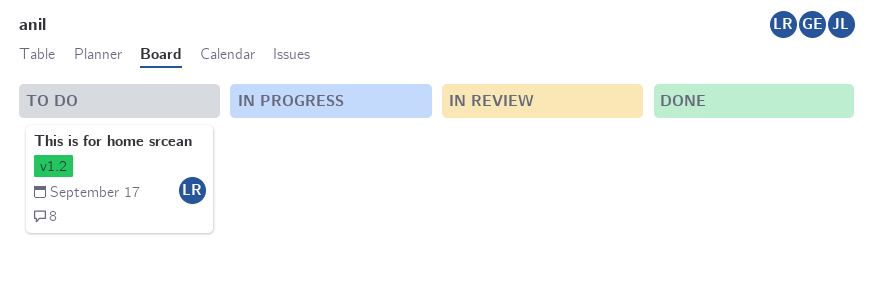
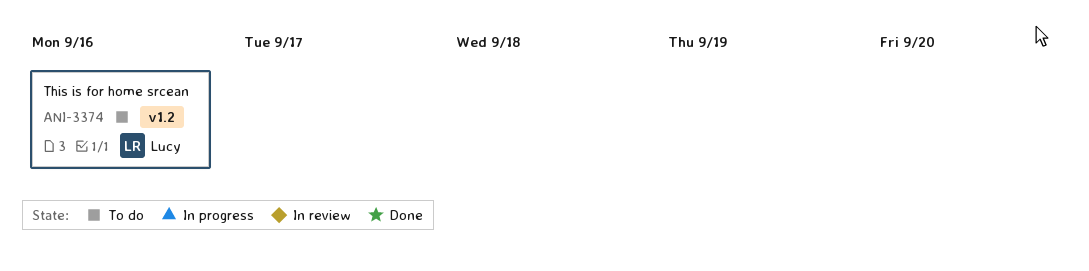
This is for home srcean, due: Sep 17 -> Sep 16

